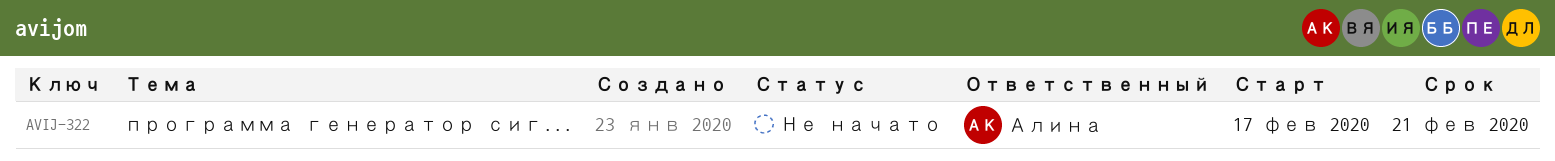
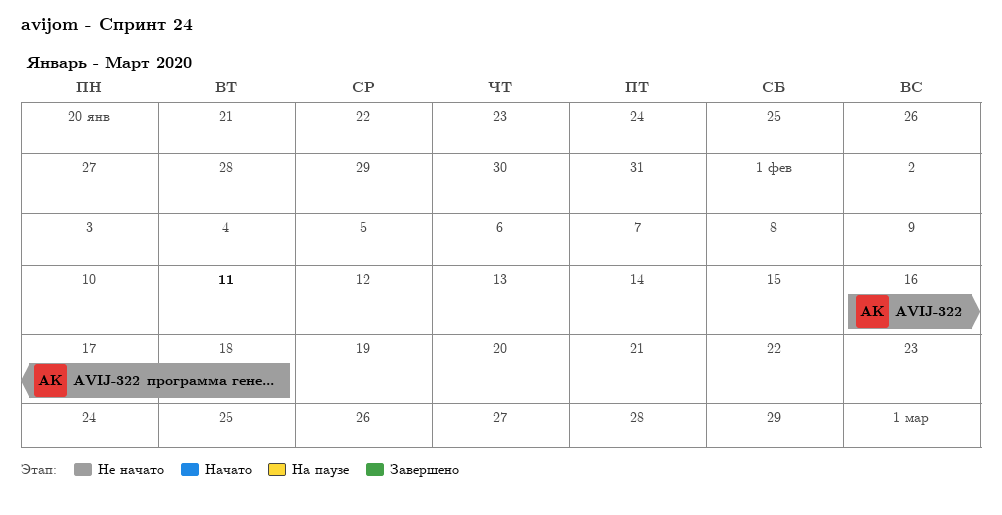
AVIJ-322, start: Feb 17 -> Feb 16
AVIJ-322, due: Feb 21 -> Feb 18

